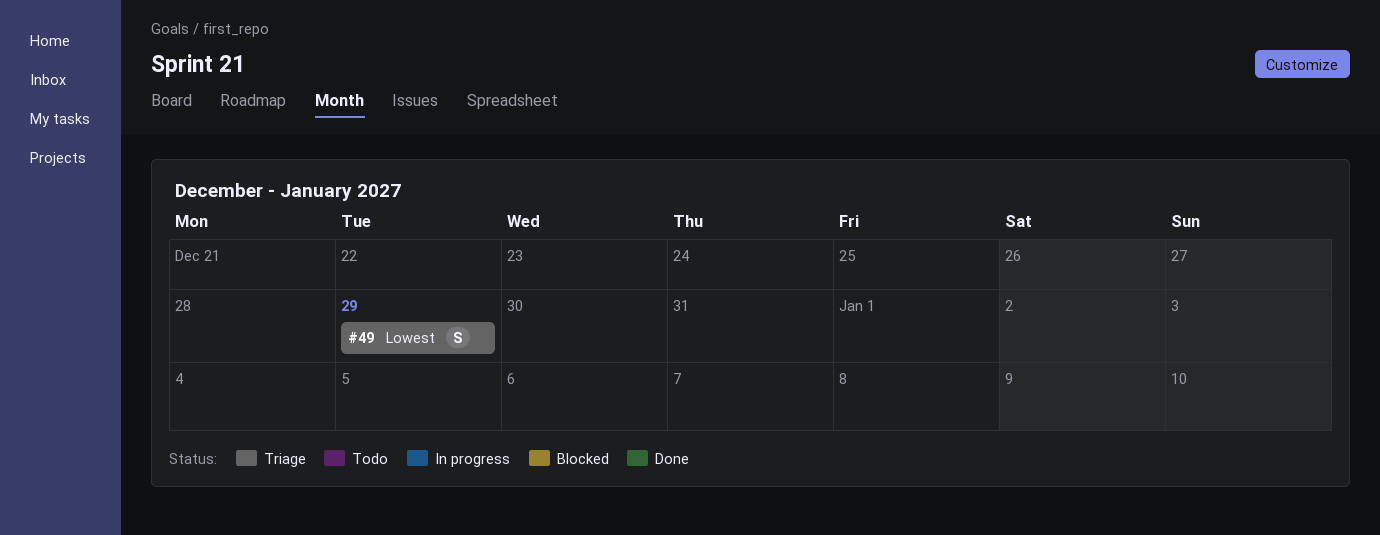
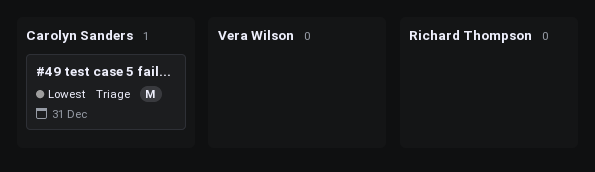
#49, estimate: S -> M
#49, due: Dec 29 -> Dec 31

